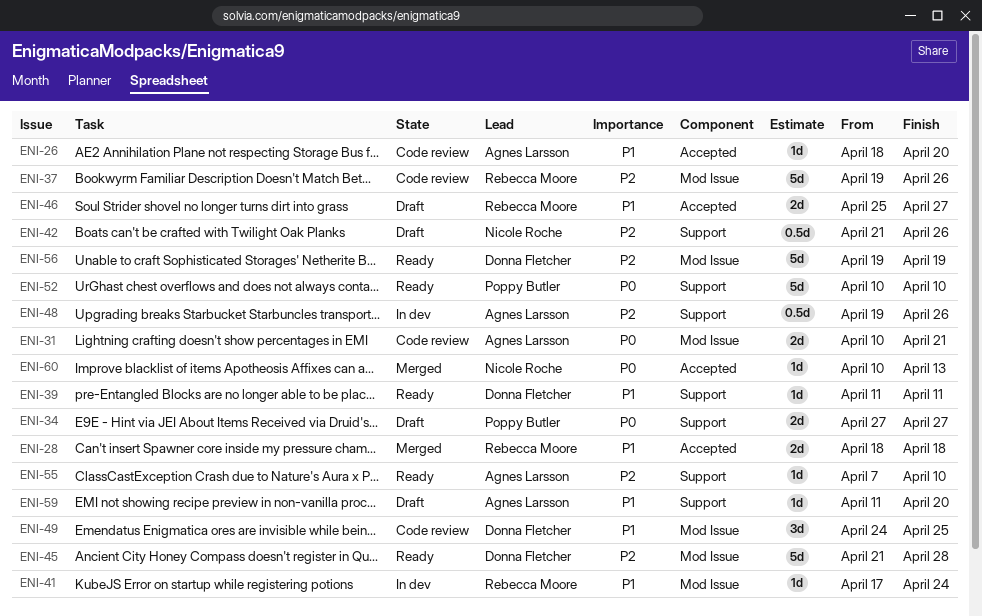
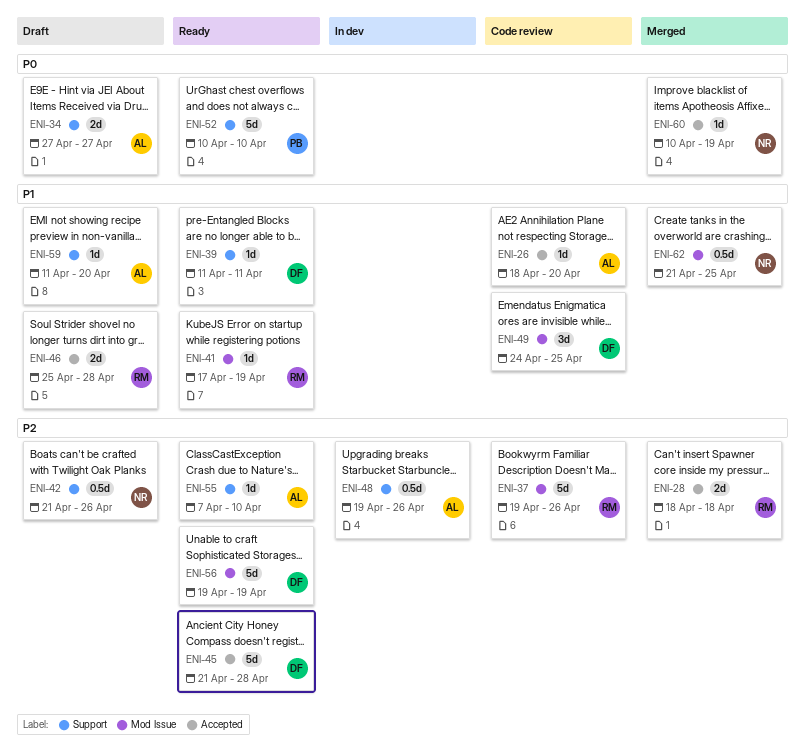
ENI-28, priority: P1 -> P2
ENI-31: present -> none
ENI-34, owner: Poppy Butler -> Agnes Larsson
ENI-41, status: In dev -> Ready
ENI-41, due: Apr 24 -> Apr 19
ENI-45, label: Mod Issue -> Accepted
ENI-46, due: Apr 27 -> Apr 28
ENI-60, due: Apr 13 -> Apr 19
ENI-62: none -> present

